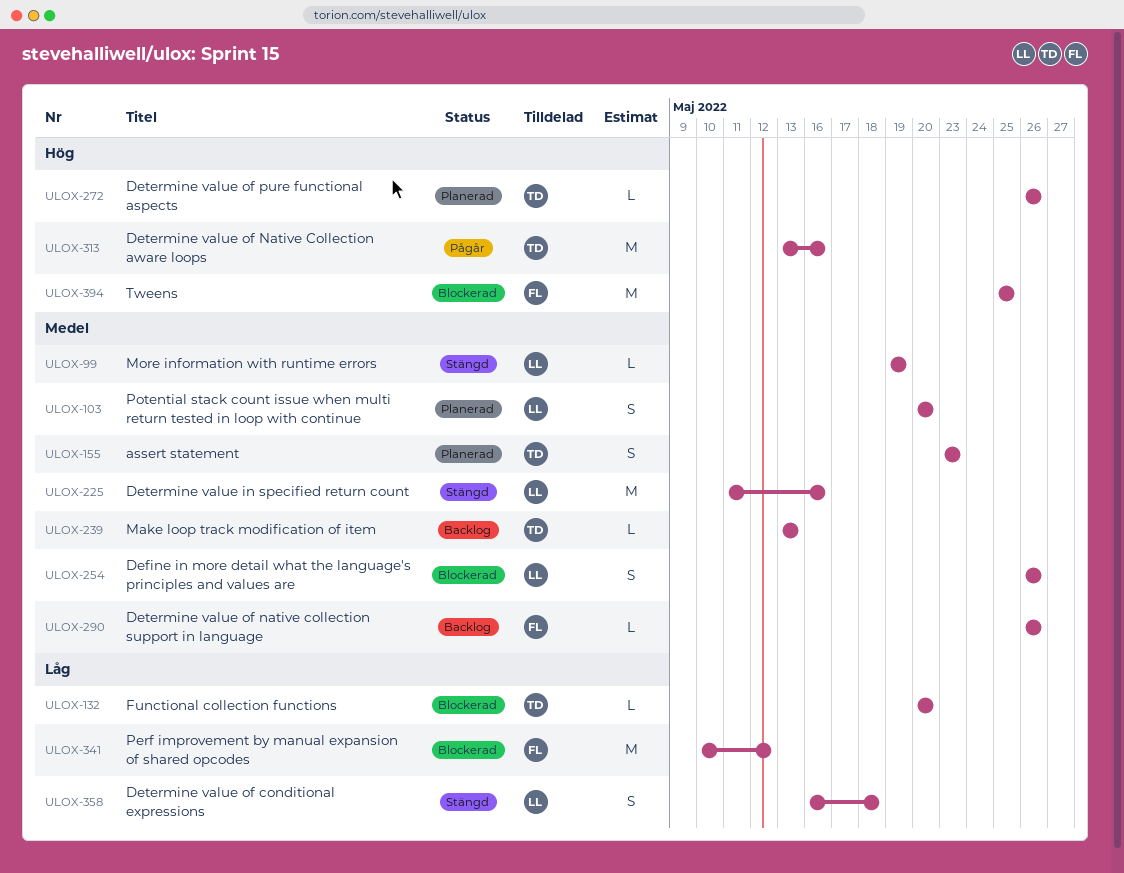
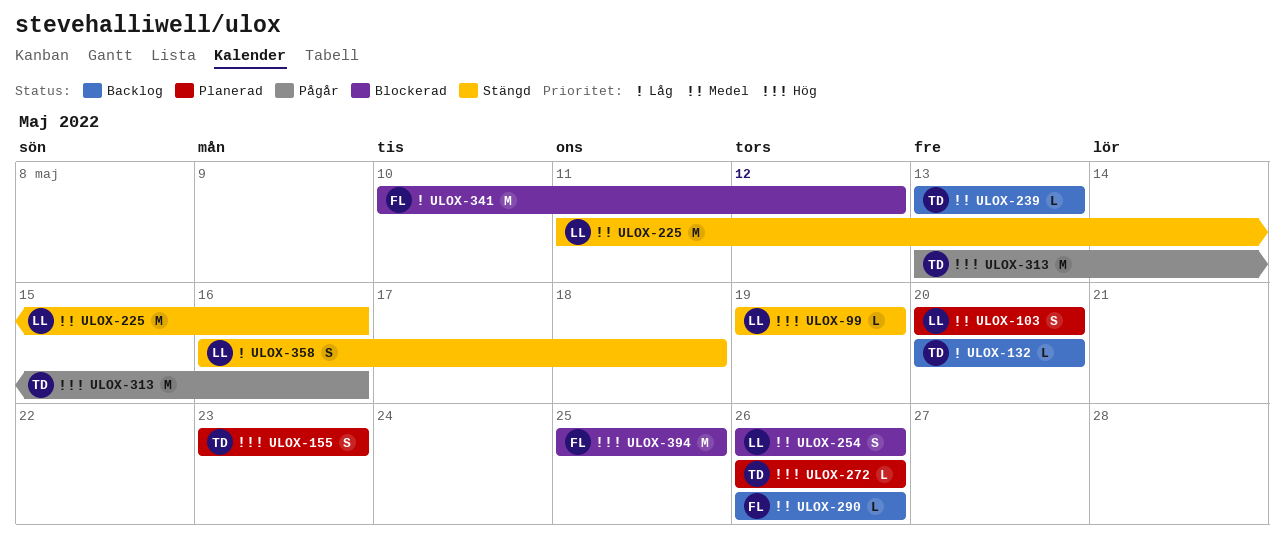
ULOX-99, priority: Medel -> Hög
ULOX-132, status: Blockerad -> Backlog
ULOX-155, priority: Medel -> Hög

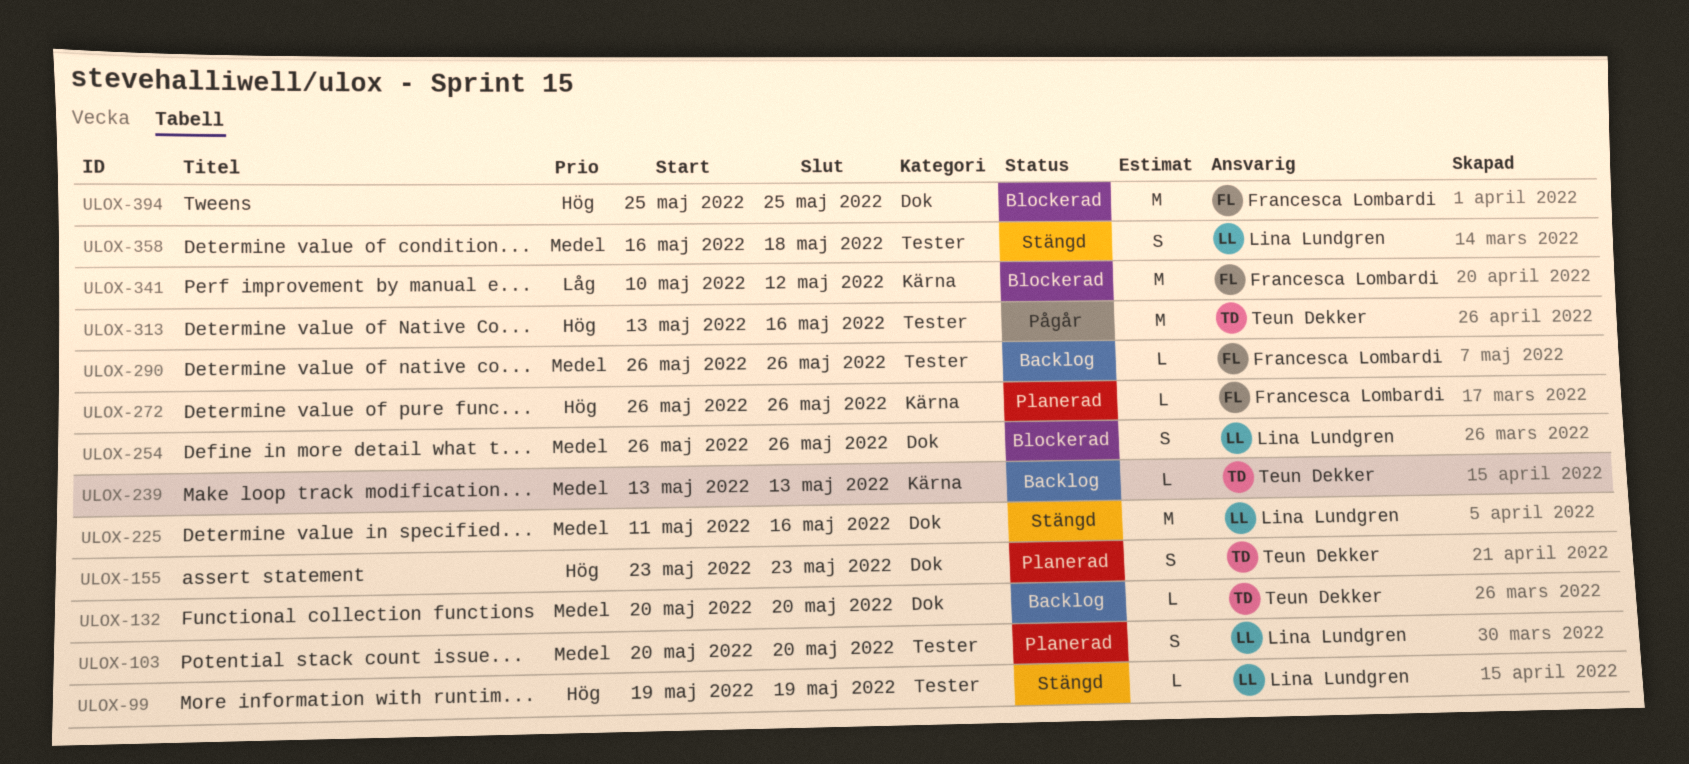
ULOX-132, priority: Låg -> Medel
ULOX-272, owner: Teun Dekker -> Francesca Lombardi
ULOX-358, priority: Låg -> Medel

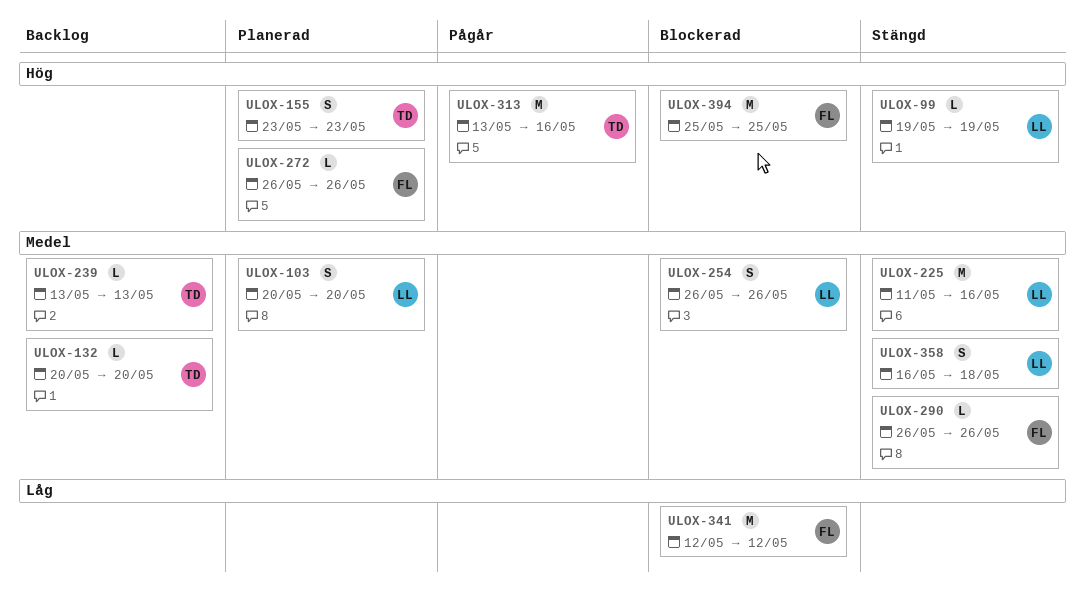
ULOX-290, status: Backlog -> Stängd
ULOX-341, start: May 10 -> May 12

